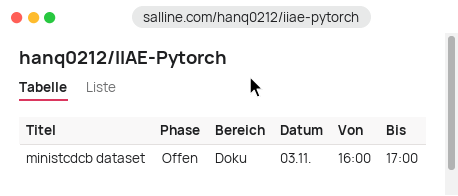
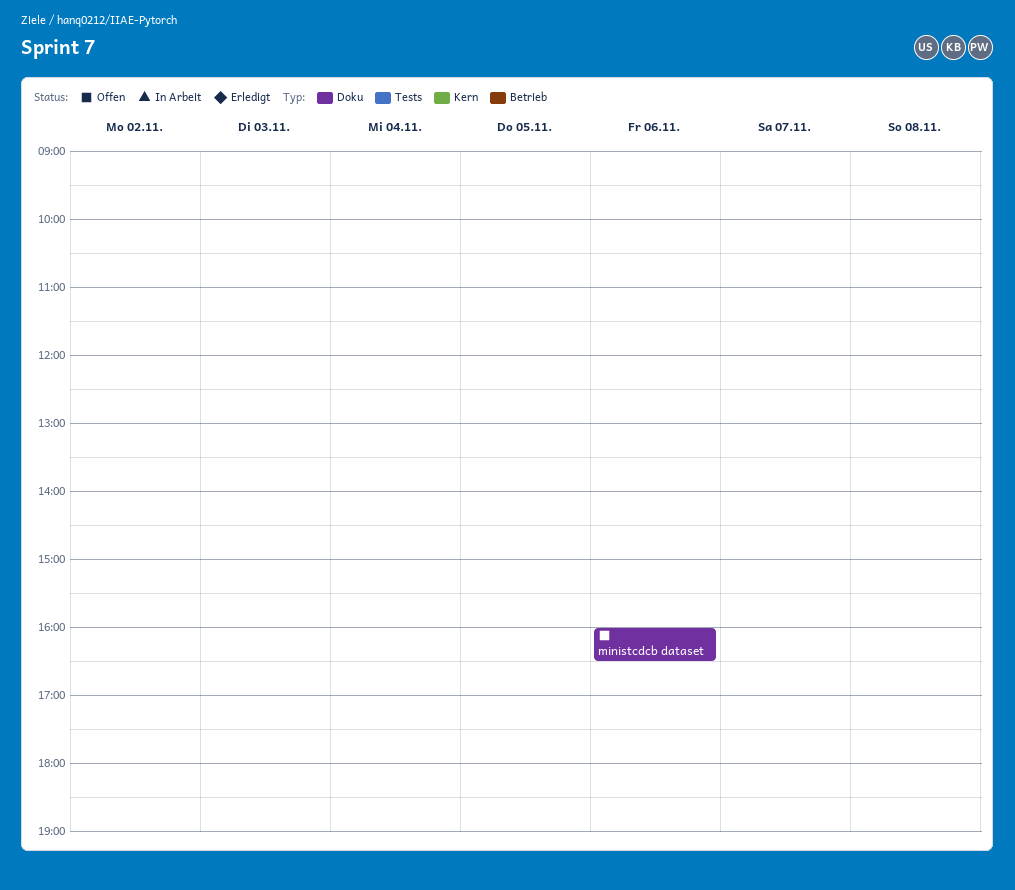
ministcdcb dataset, day: Nov 3 -> Nov 6
ministcdcb dataset, ends: 17:00 -> 16:30

